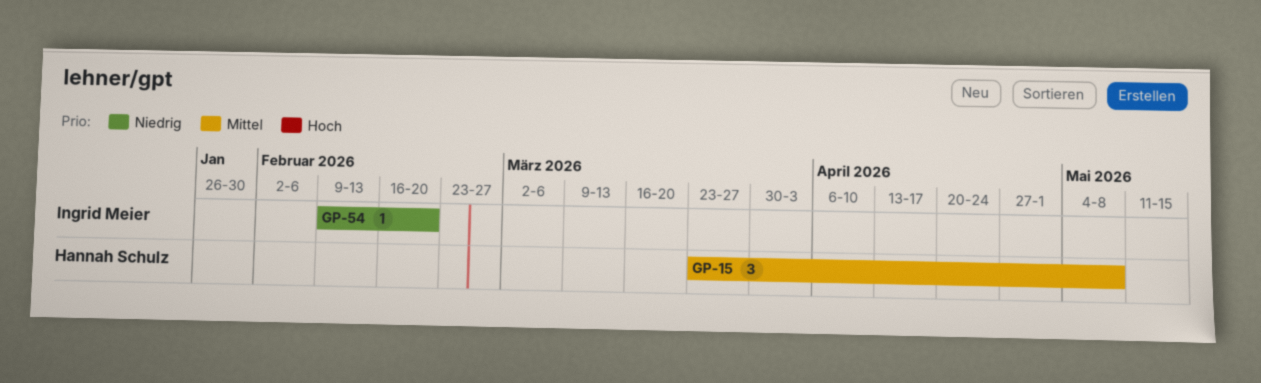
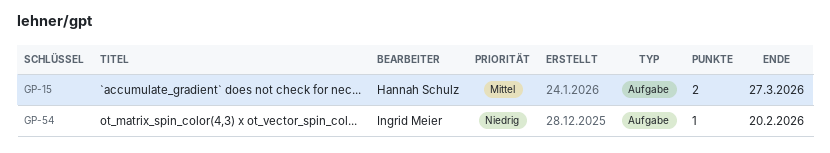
GP-15, estimate: 3 -> 2
GP-15, due: May 8 -> Mar 27

